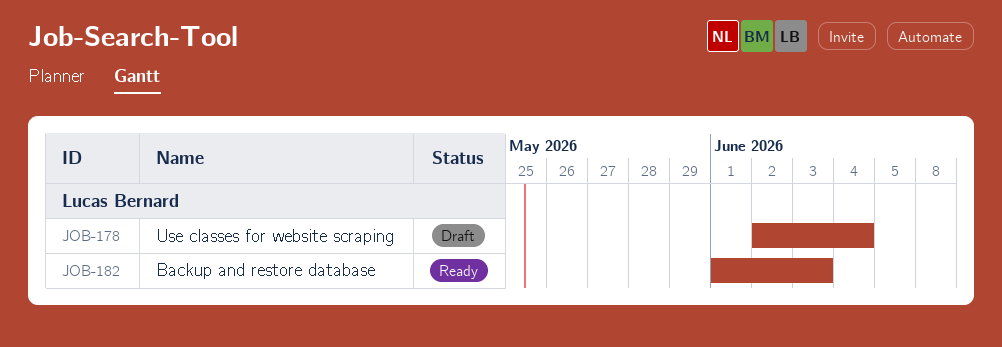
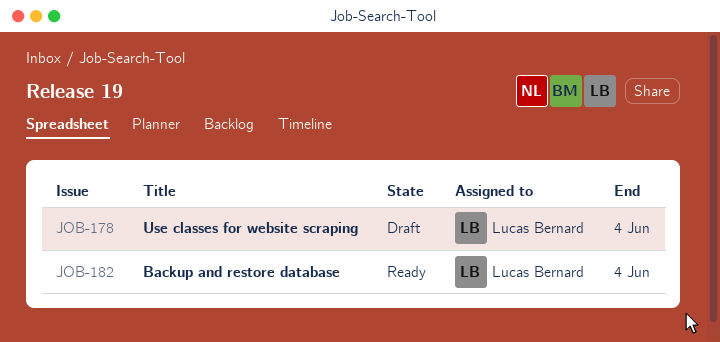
JOB-182, due: Jun 3 -> Jun 4

